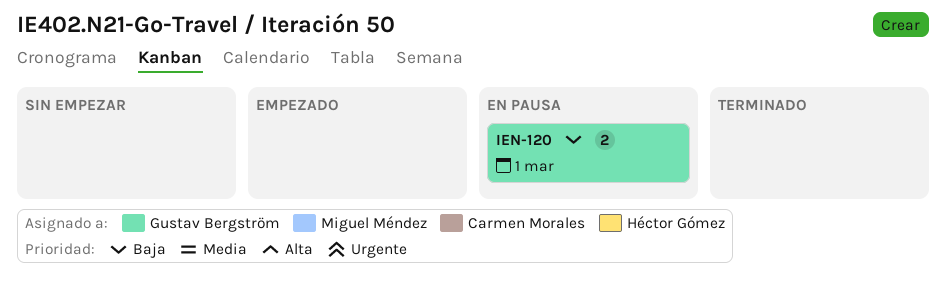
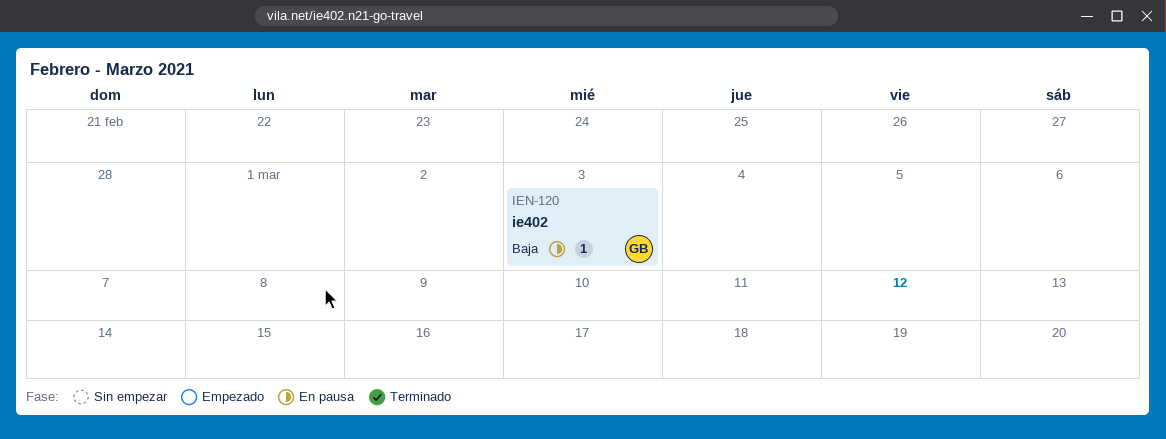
IEN-120, estimate: 2 -> 1
IEN-120, due: Mar 1 -> Mar 3

